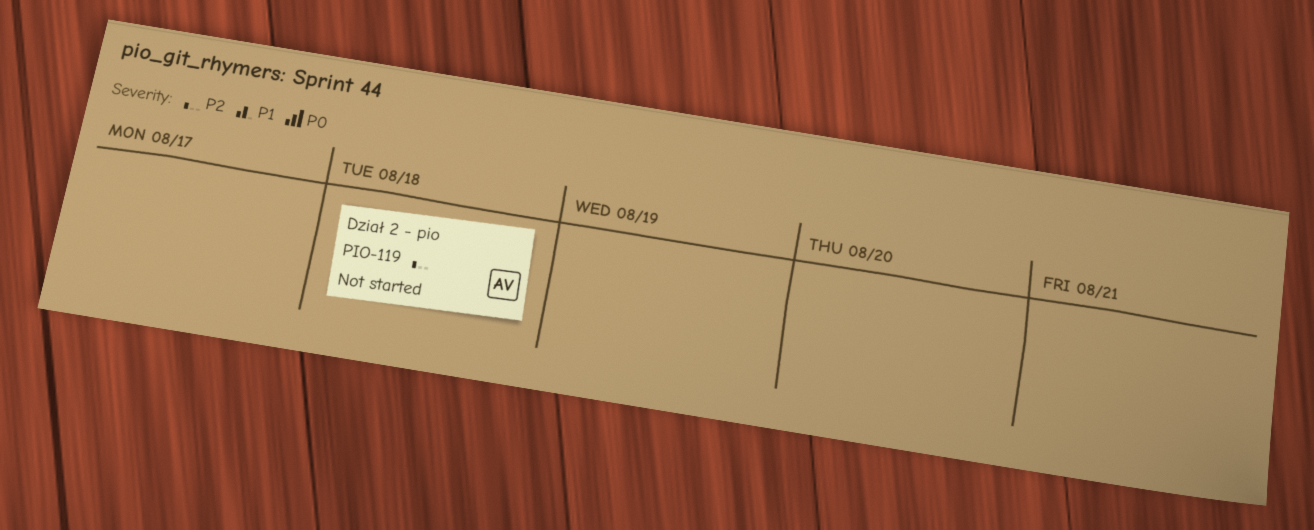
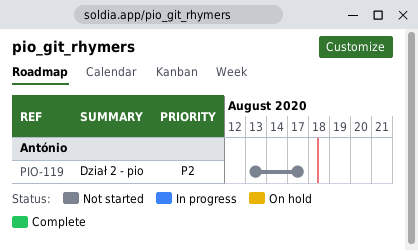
PIO-119, due: Aug 18 -> Aug 17

